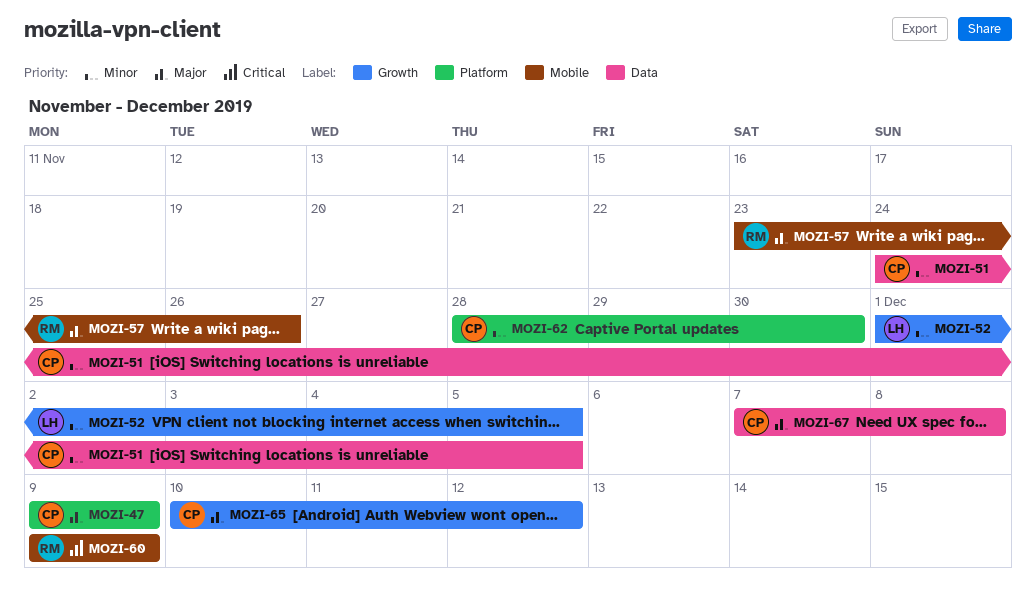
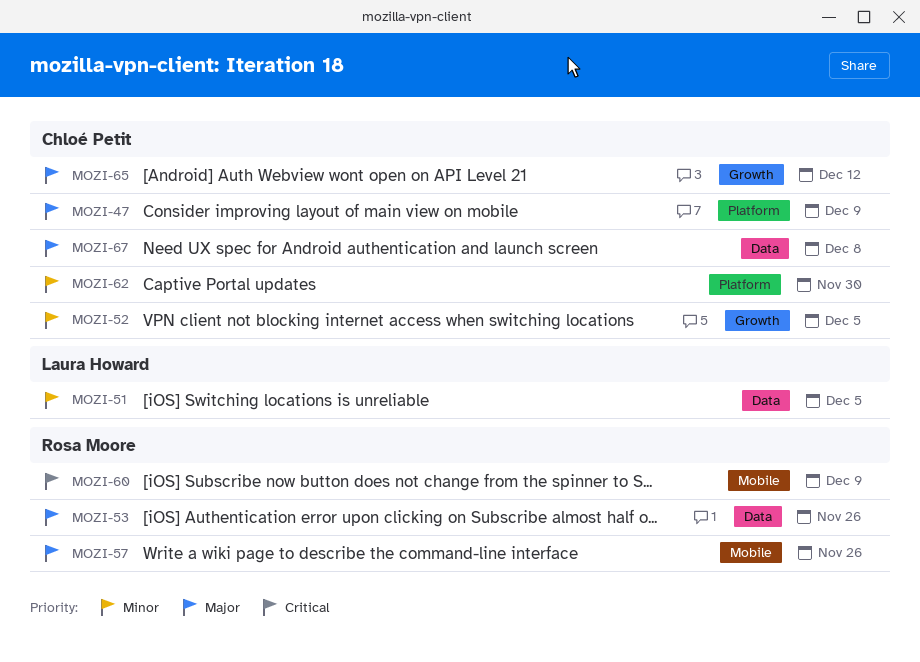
MOZI-51, owner: Chloé Petit -> Laura Howard
MOZI-52, owner: Laura Howard -> Chloé Petit
MOZI-53: none -> present

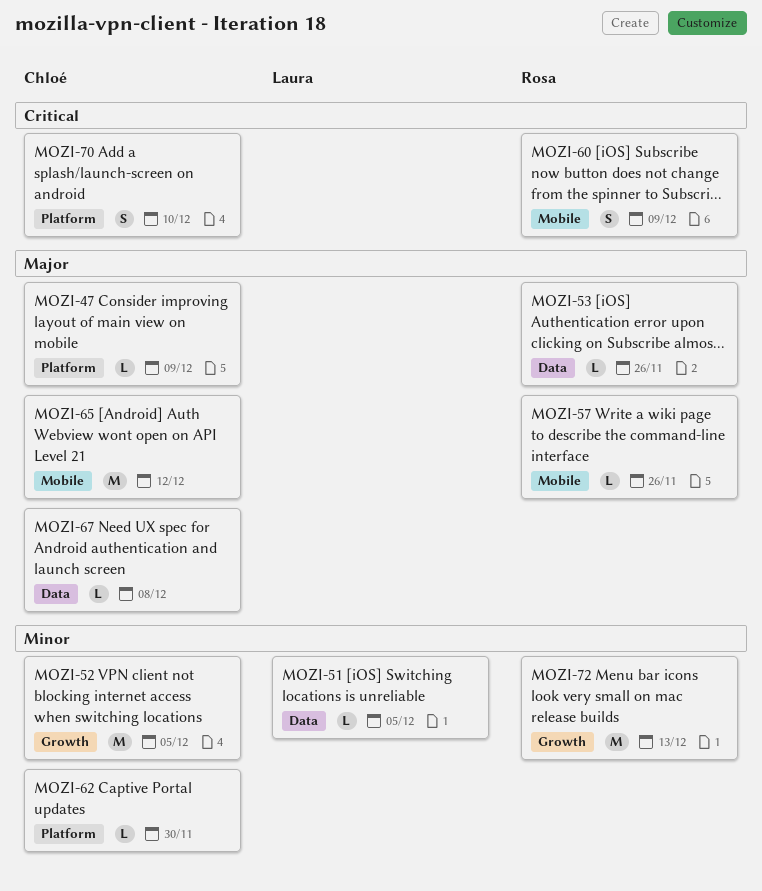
MOZI-65, label: Growth -> Mobile
MOZI-70: none -> present
MOZI-72: none -> present

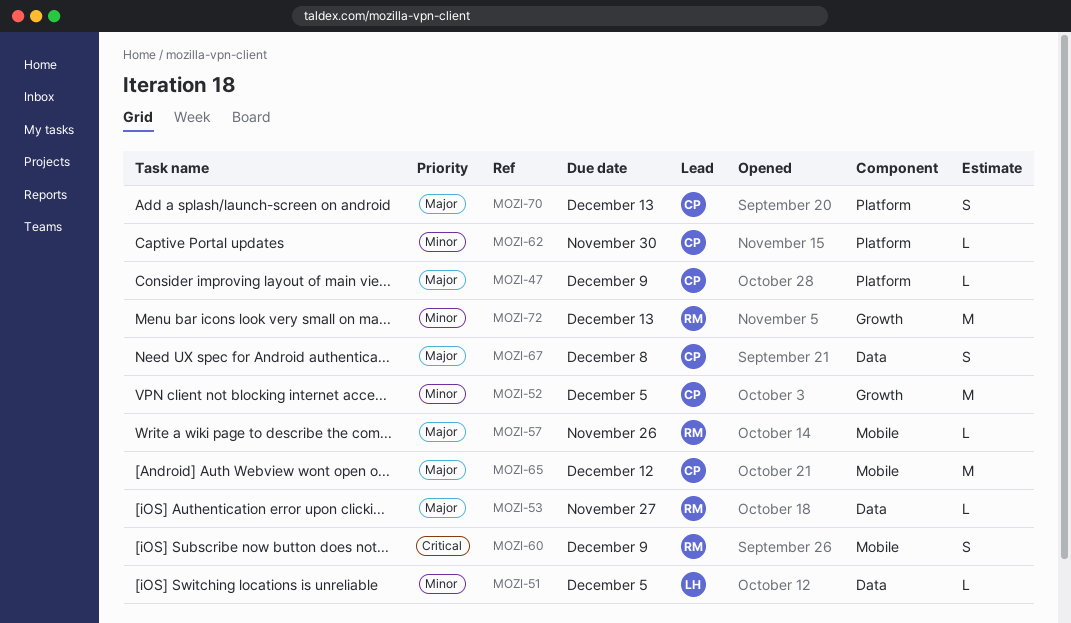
MOZI-53, due: Nov 26 -> Nov 27
MOZI-67, estimate: L -> S
MOZI-70, priority: Critical -> Major
MOZI-70, due: Dec 10 -> Dec 13

